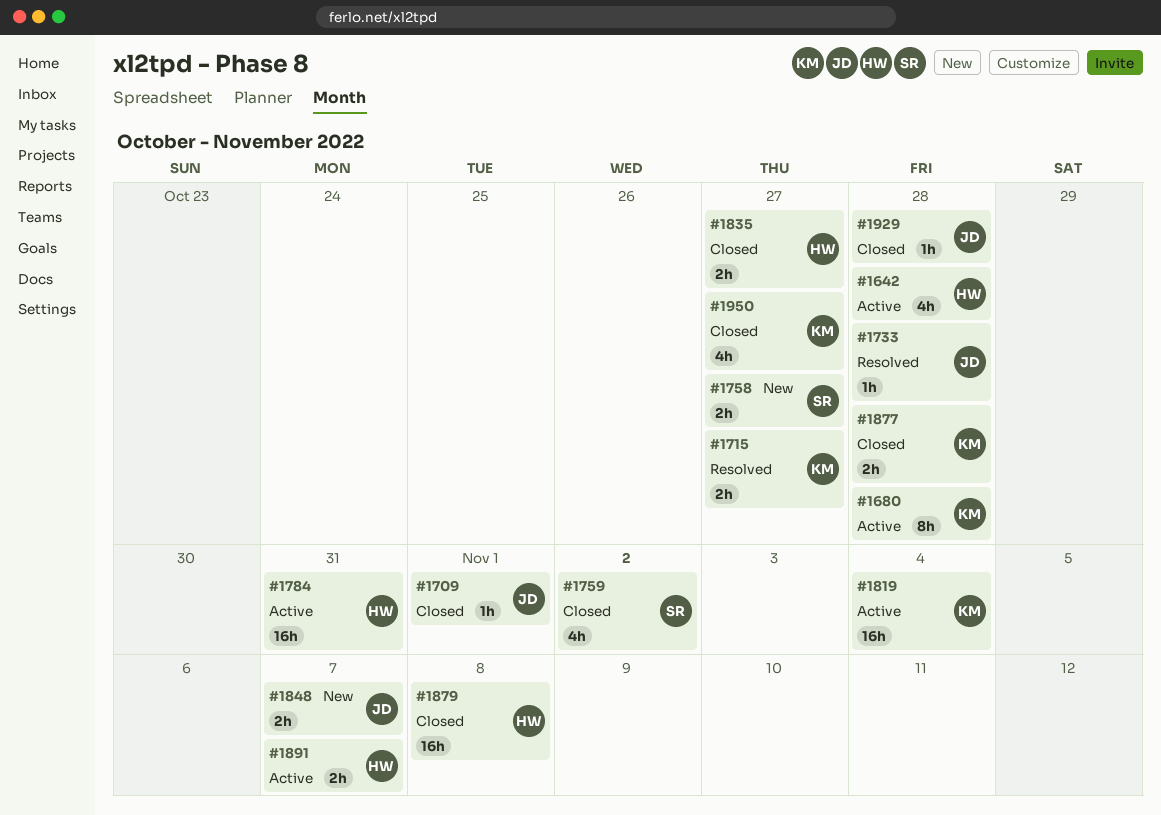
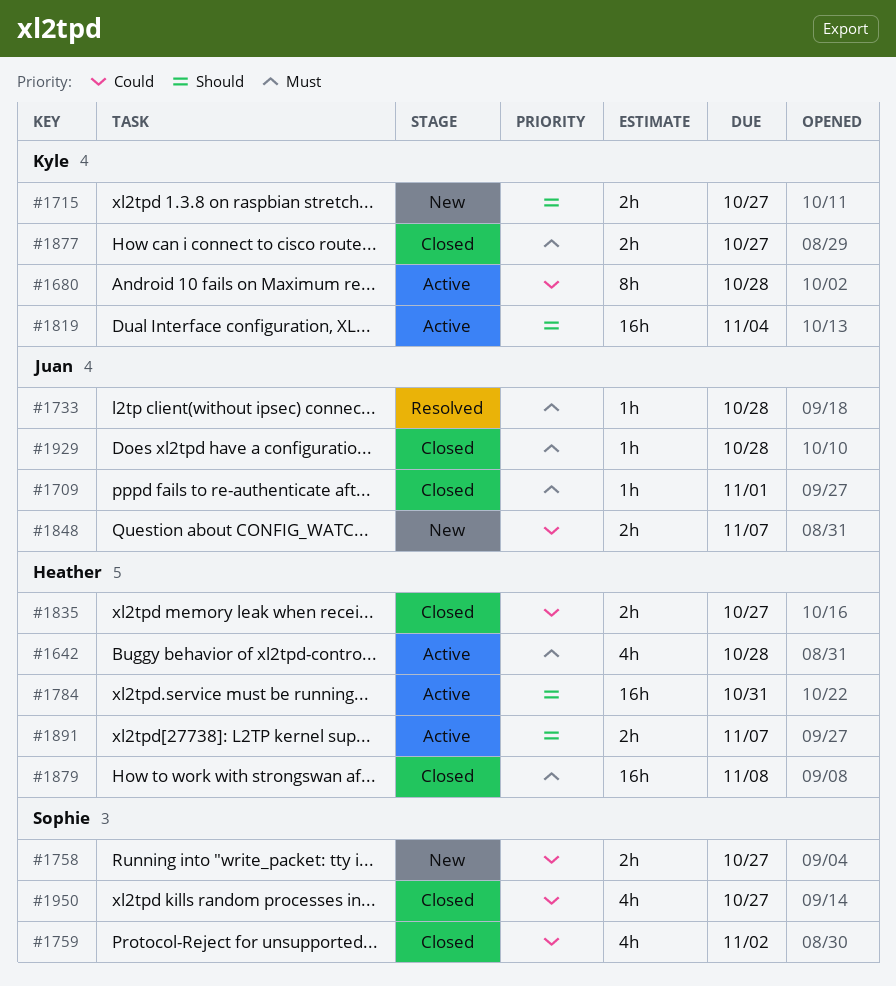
#1715, status: Resolved -> New
#1877, due: Oct 28 -> Oct 27
#1950, owner: Kyle -> Sophie

